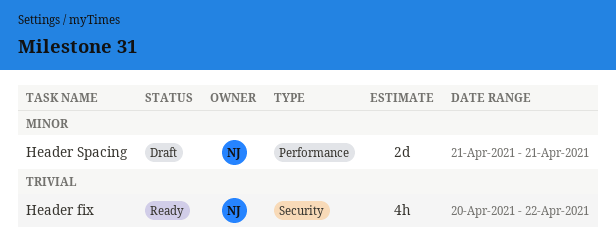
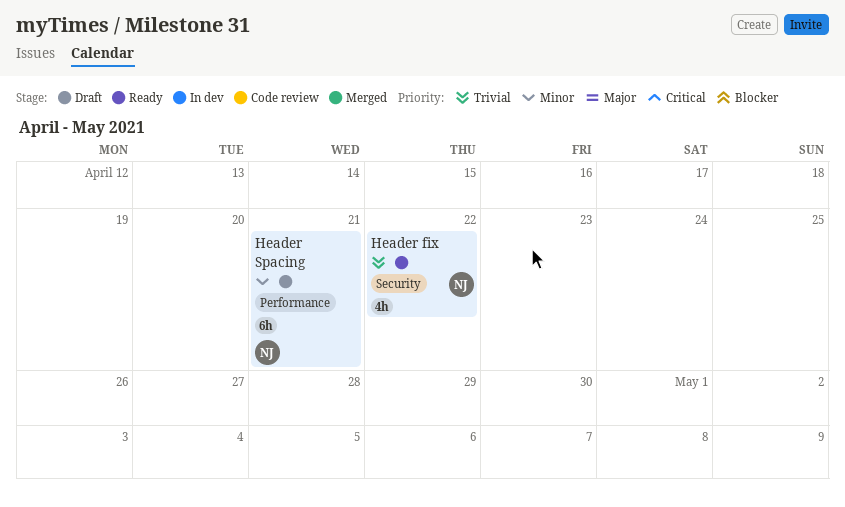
Header Spacing, estimate: 2d -> 6h

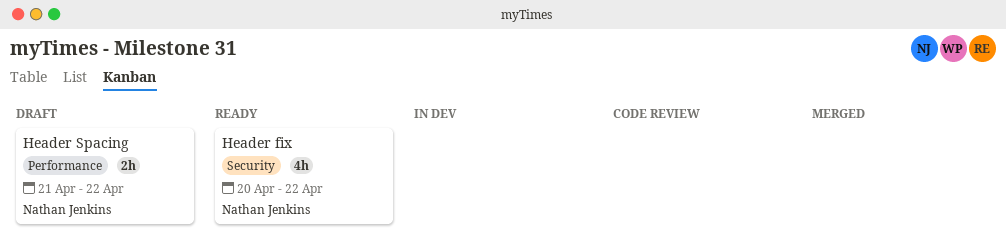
Header Spacing, estimate: 6h -> 2h
Header Spacing, due: Apr 21 -> Apr 22

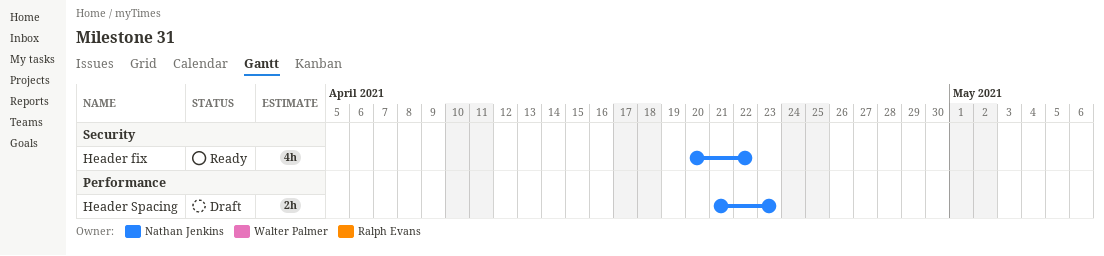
Header Spacing, due: Apr 22 -> Apr 23

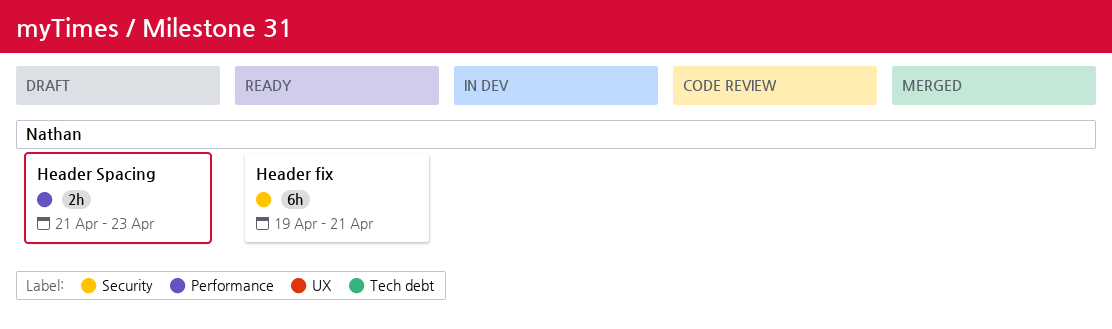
Header fix, estimate: 4h -> 6h
Header fix, start: Apr 20 -> Apr 19
Header fix, due: Apr 22 -> Apr 21

